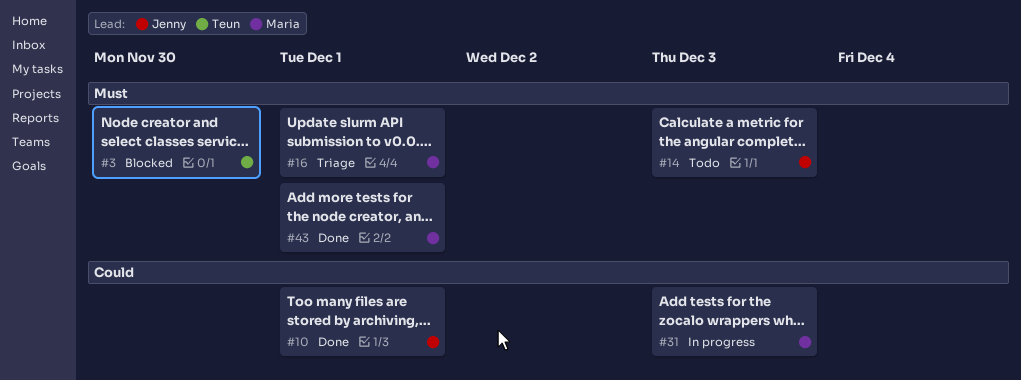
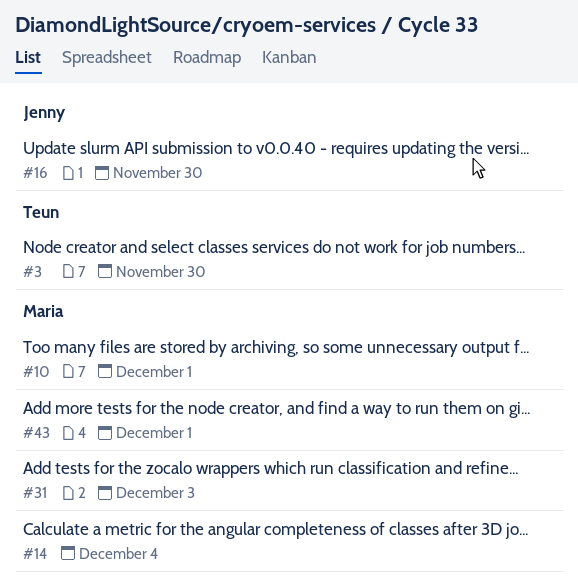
#10, owner: Jenny -> Maria
#14, owner: Jenny -> Maria
#14, due: Dec 3 -> Dec 4
#16, owner: Maria -> Jenny
#16, due: Dec 1 -> Nov 30

